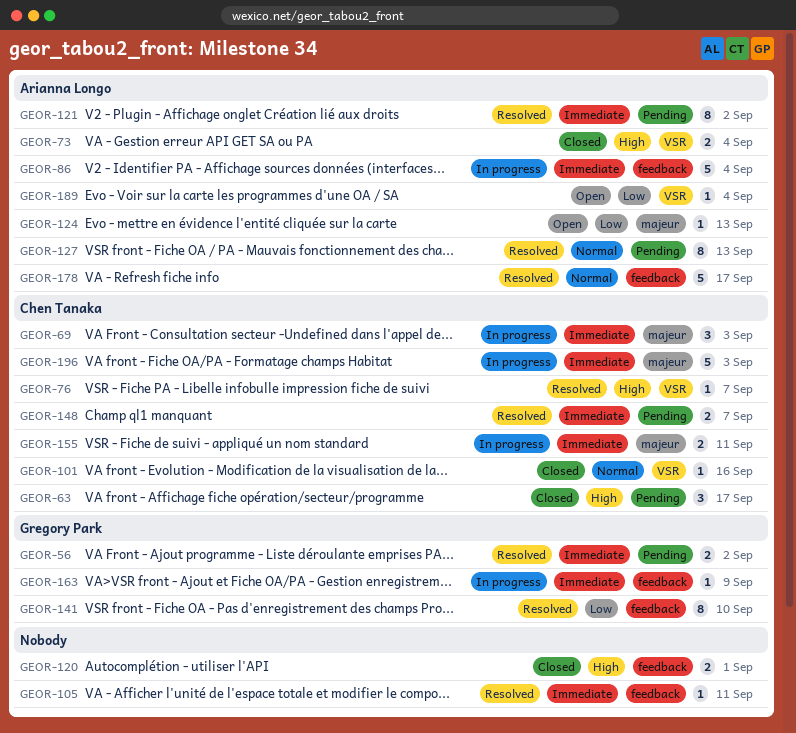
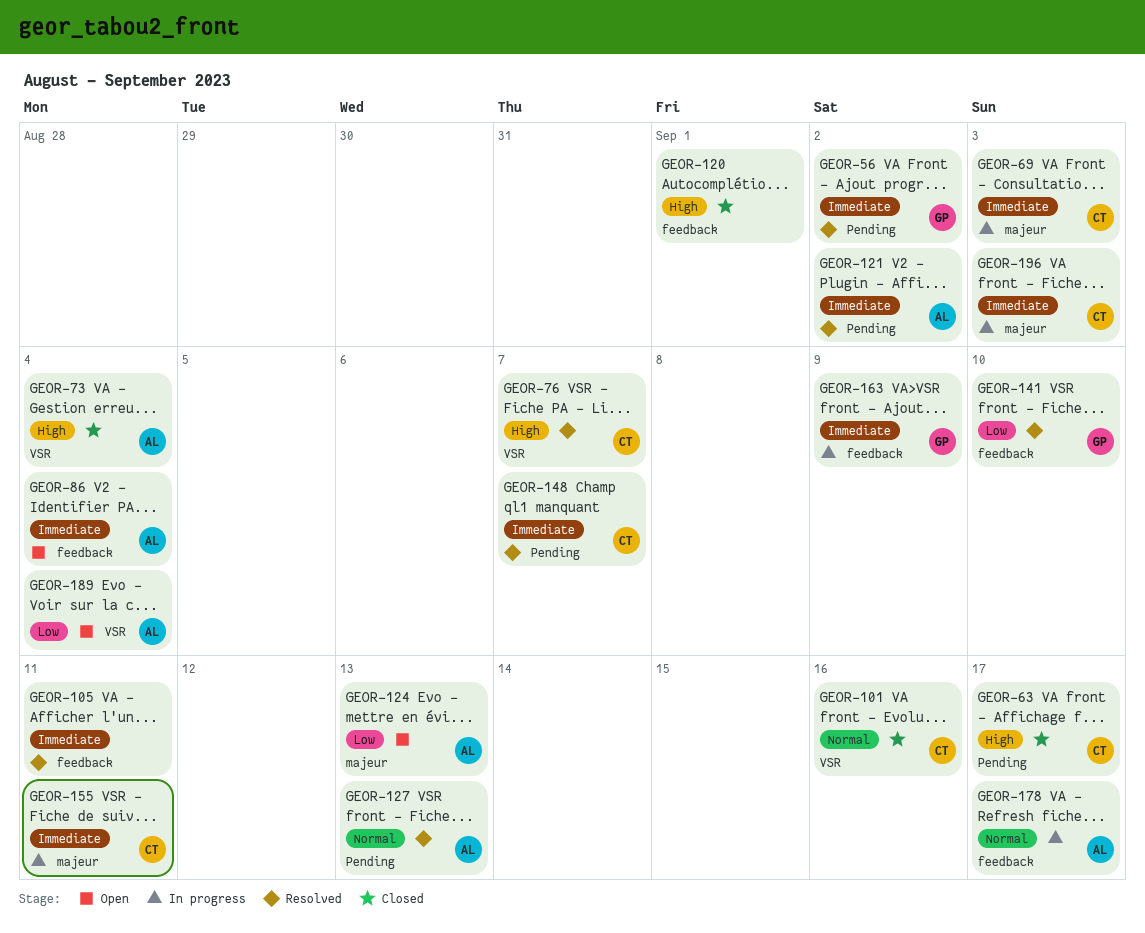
GEOR-86, status: In progress -> Open
GEOR-178, status: Resolved -> In progress

